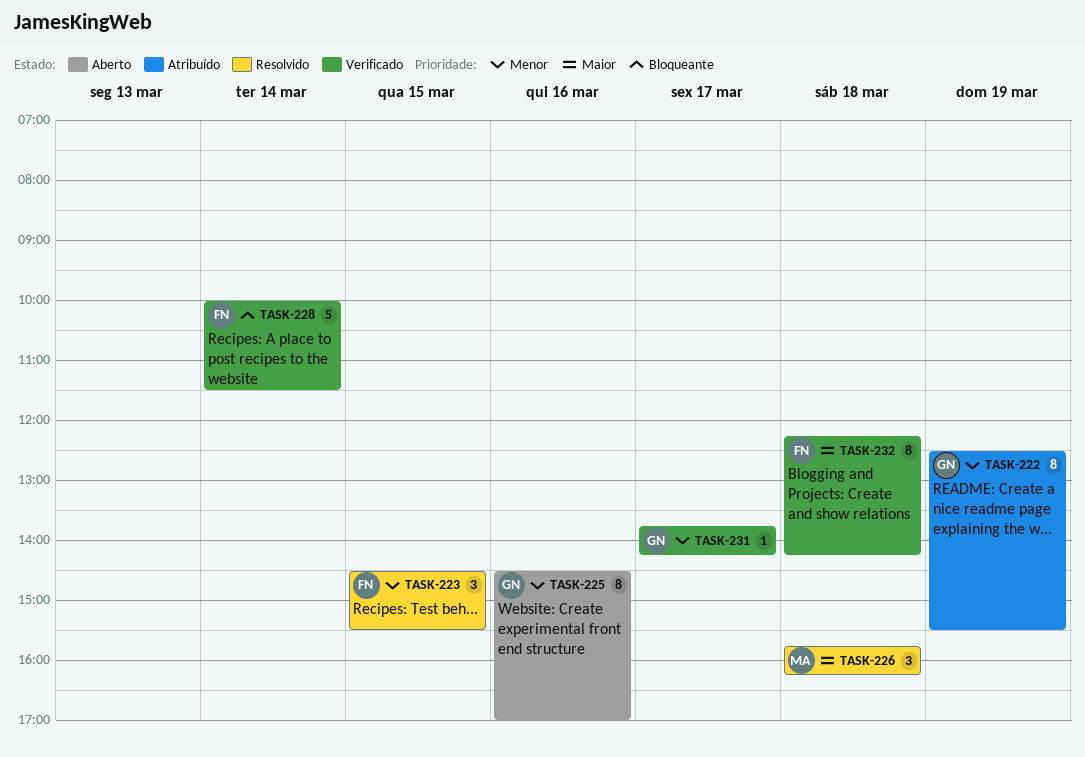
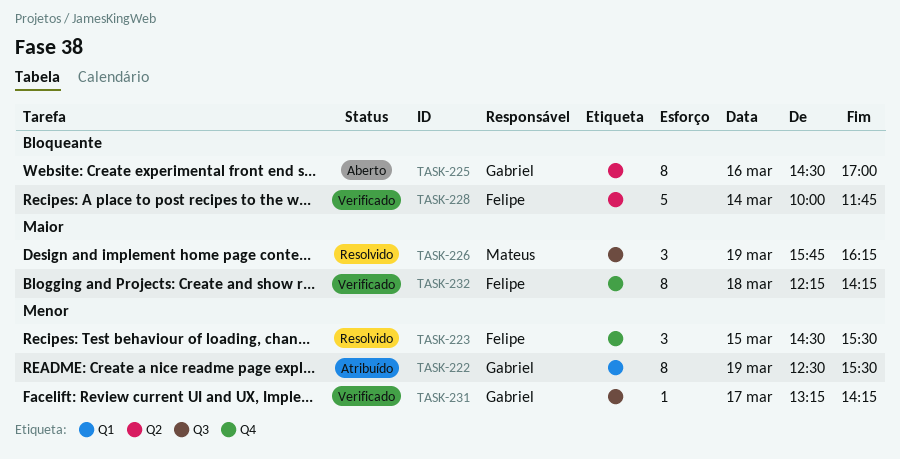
TASK-225, priority: Menor -> Bloqueante
TASK-226, day: Mar 18 -> Mar 19
TASK-228, ends: 11:30 -> 11:45
TASK-231, begins: 13:45 -> 13:15

